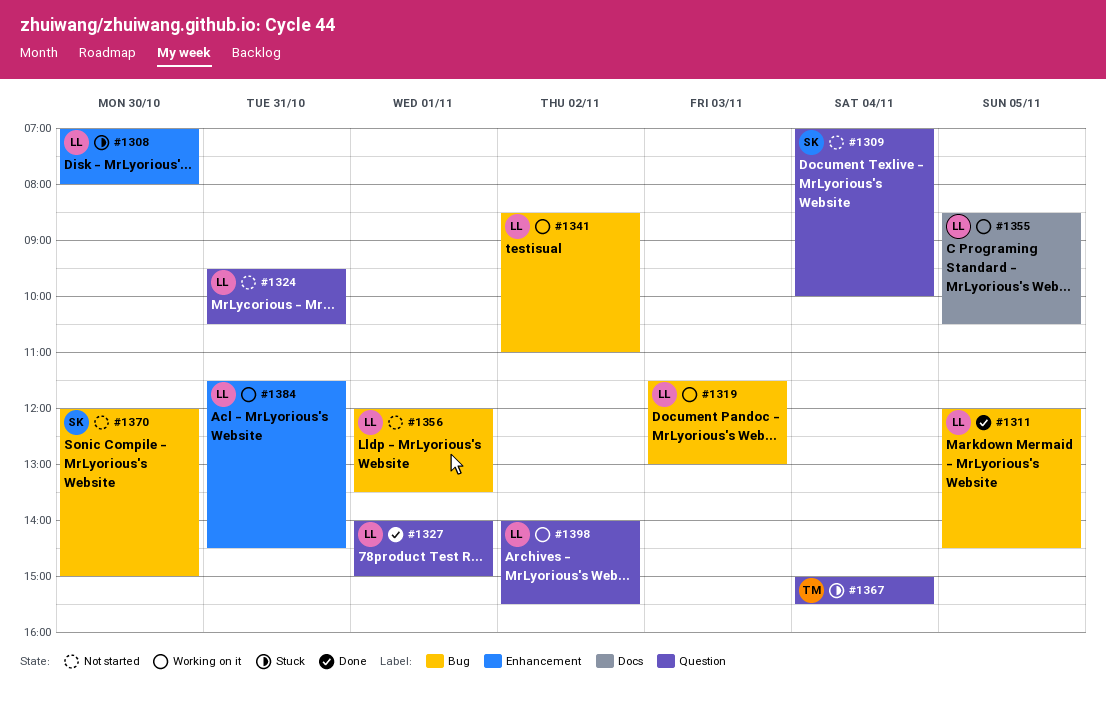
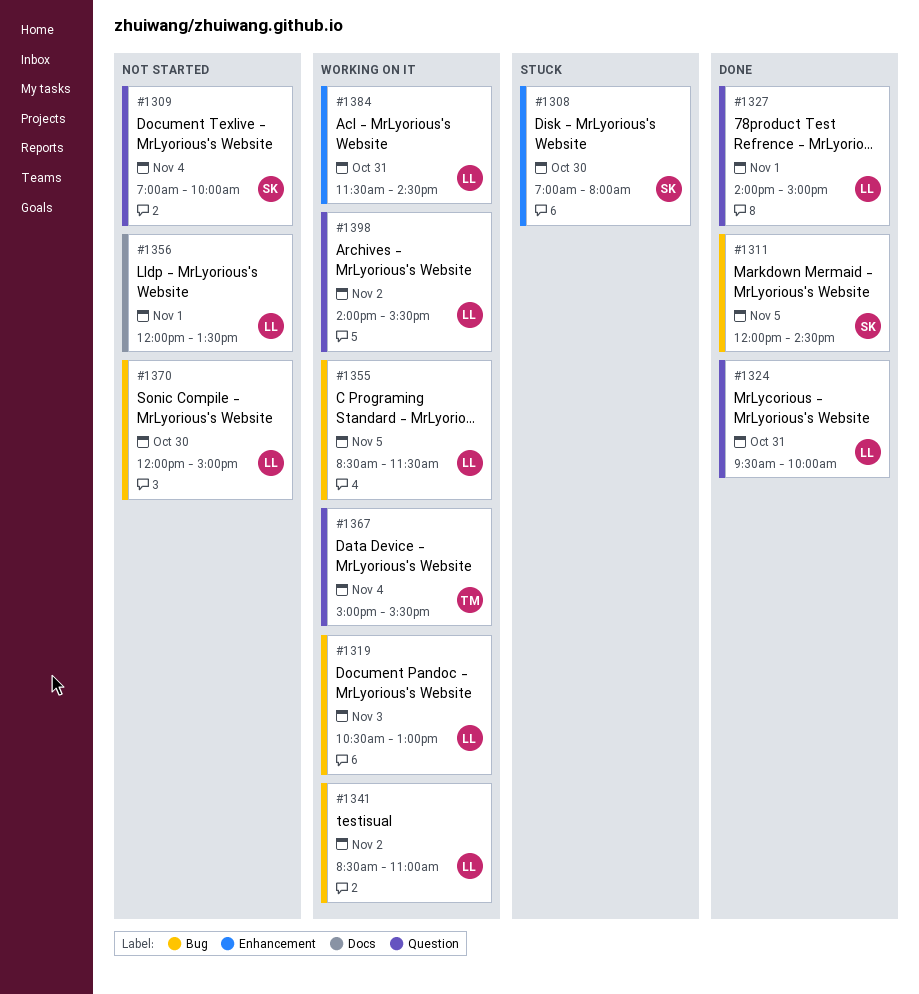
#1308, owner: LL -> SK
#1311, owner: LL -> SK
#1319, begins: 11:30 -> 10:30
#1324, status: Not started -> Done
#1324, ends: 10:30 -> 10:00
#1355, label: Docs -> Bug
#1355, ends: 10:30 -> 11:30
#1356, label: Bug -> Docs
#1367, status: Stuck -> Working on it
#1370, owner: SK -> LL

